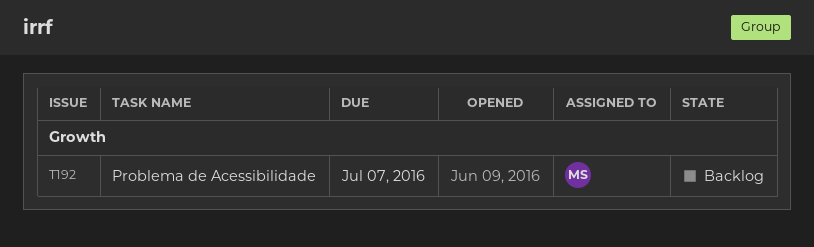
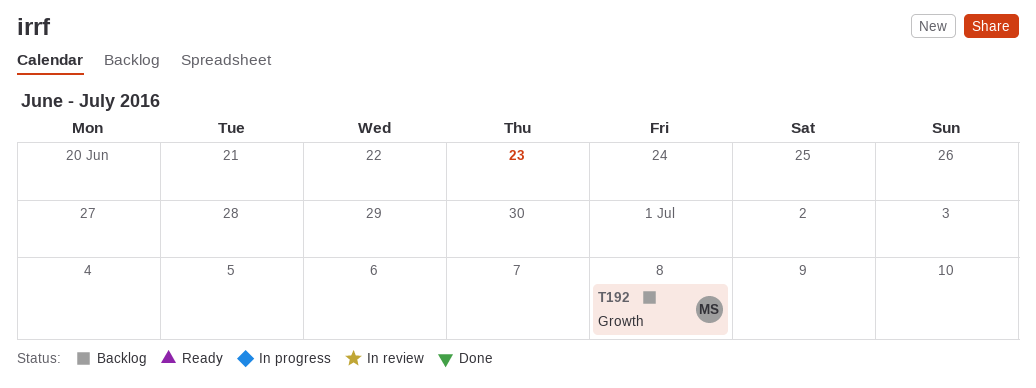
T192, due: Jul 7 -> Jul 8

